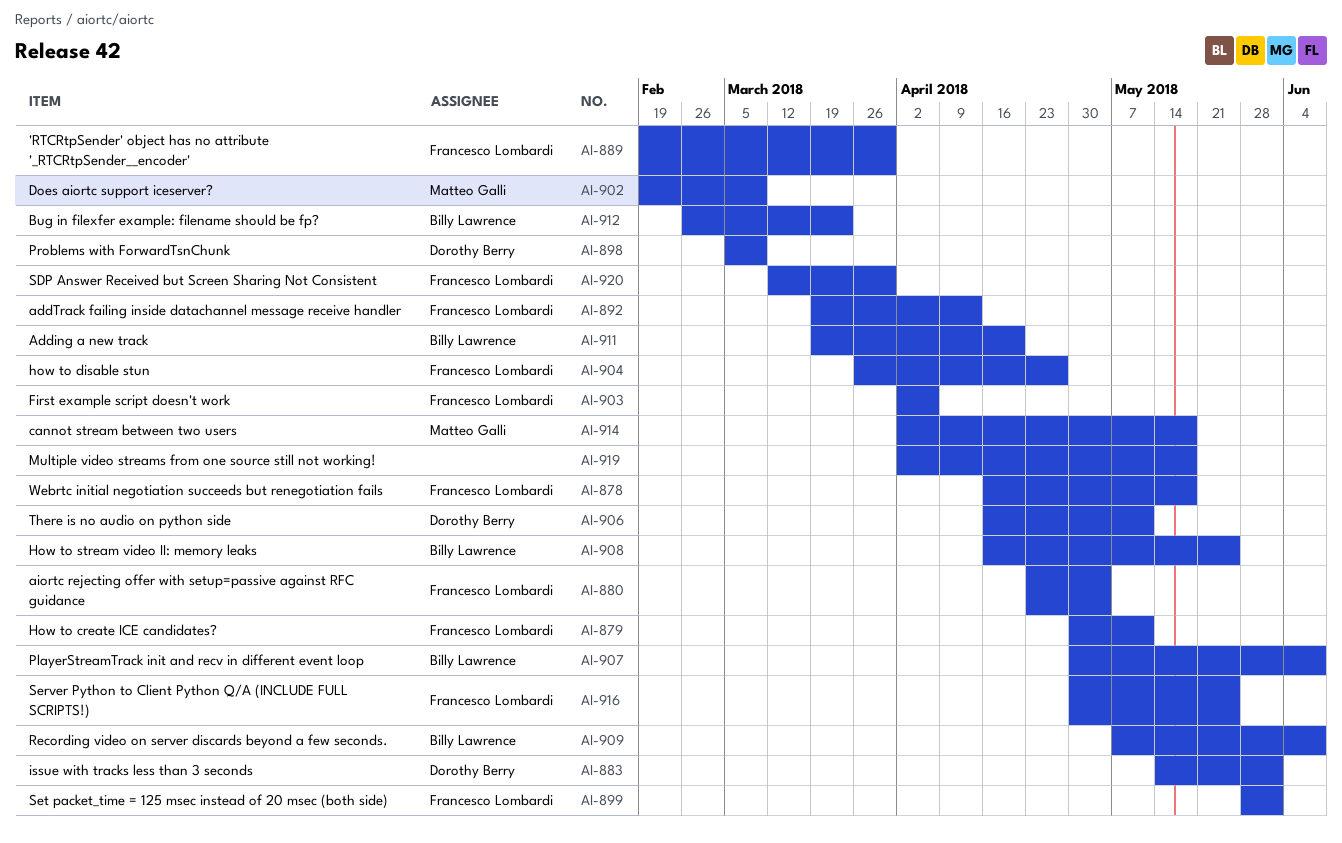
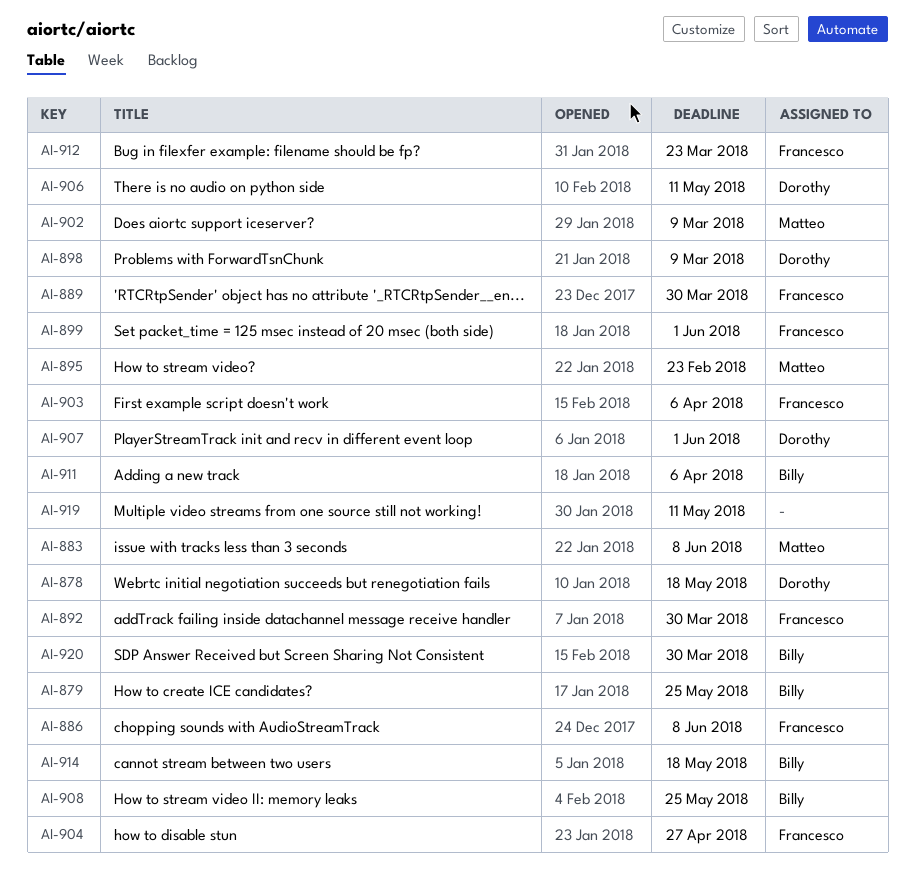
AI-878, owner: Francesco Lombardi -> Dorothy Berry
AI-879, owner: Francesco Lombardi -> Billy Lawrence
AI-879, due: May 11 -> May 25
AI-880: present -> none
AI-883, owner: Dorothy Berry -> Matteo Galli
AI-883, due: Jun 1 -> Jun 8
AI-886: none -> present
AI-892, due: Apr 13 -> Mar 30
AI-895: none -> present
AI-907, owner: Billy Lawrence -> Dorothy Berry
AI-907, due: Jun 8 -> Jun 1
AI-909: present -> none
AI-911, due: Apr 20 -> Apr 6
AI-912, owner: Billy Lawrence -> Francesco Lombardi
AI-914, owner: Matteo Galli -> Billy Lawrence
AI-916: present -> none
AI-919, due: May 18 -> May 11
AI-920, owner: Francesco Lombardi -> Billy Lawrence

